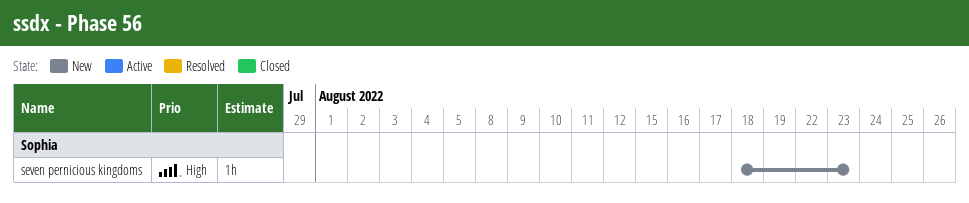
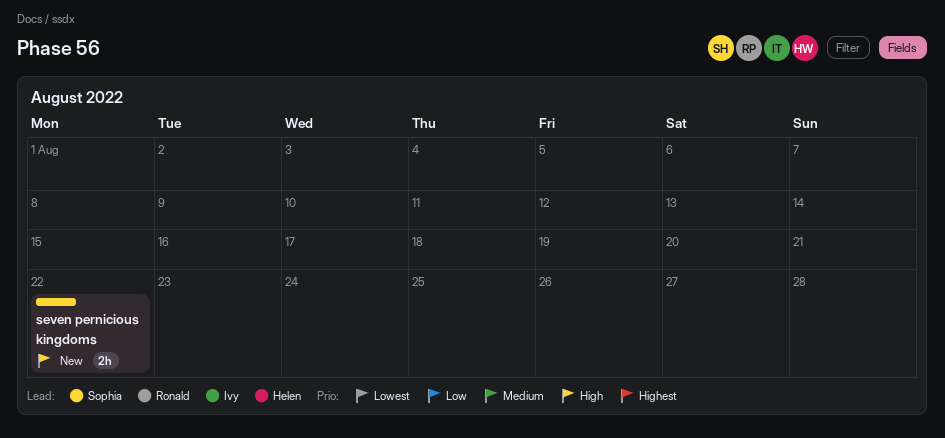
seven pernicious kingdoms, estimate: 1h -> 2h
seven pernicious kingdoms, due: Aug 23 -> Aug 22

